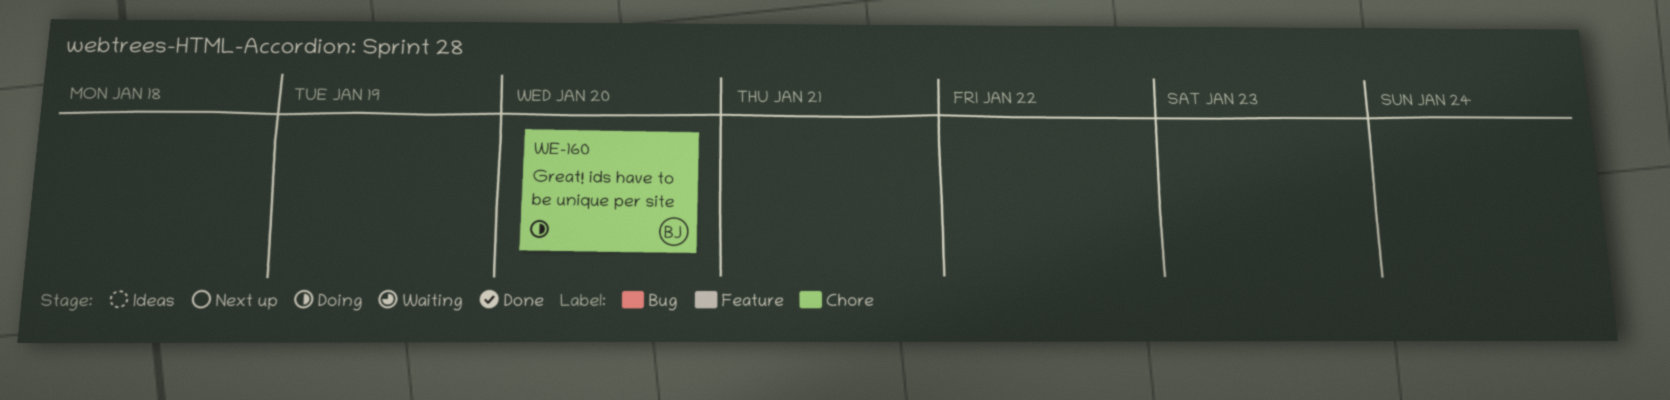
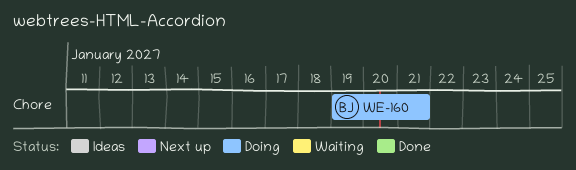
WE-160, due: Jan 20 -> Jan 21

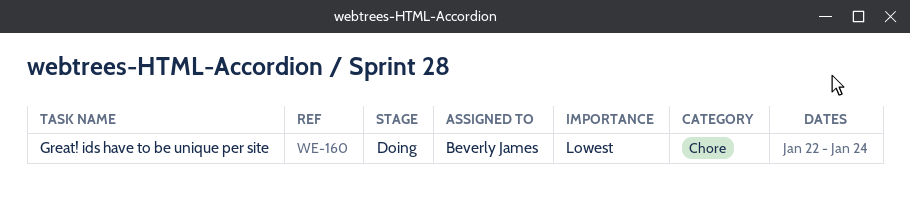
WE-160, start: Jan 19 -> Jan 22
WE-160, due: Jan 21 -> Jan 24

